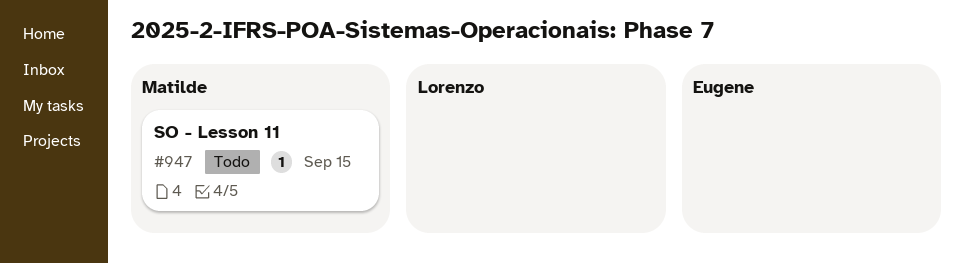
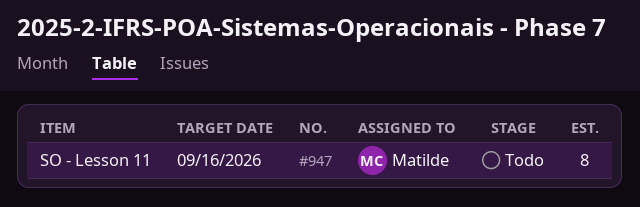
#947, estimate: 1 -> 8
#947, due: Sep 15 -> Sep 16

